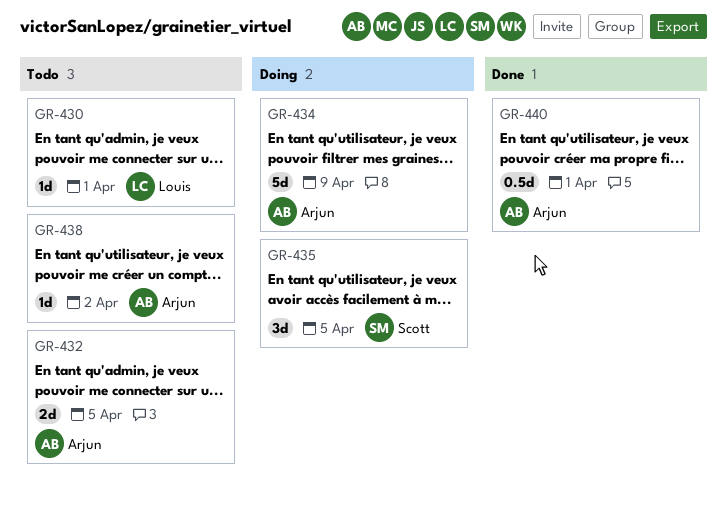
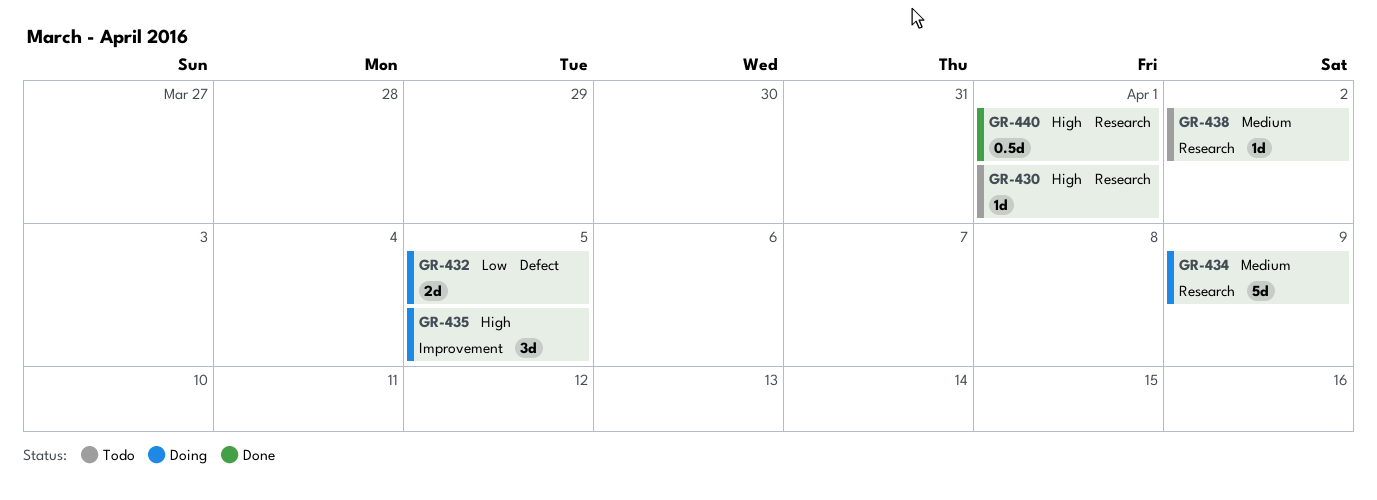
GR-432, status: Todo -> Doing

